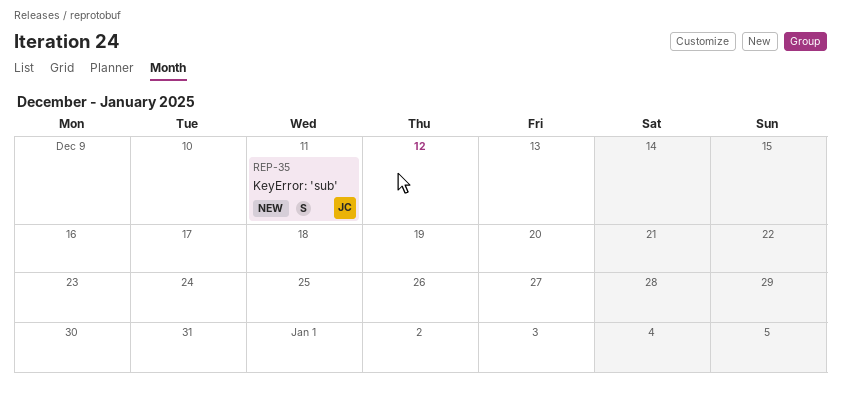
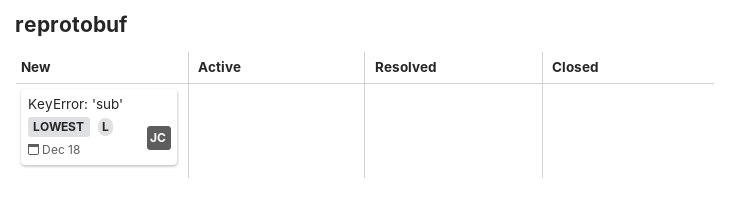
KeyError: 'sub', estimate: S -> L
KeyError: 'sub', due: Dec 11 -> Dec 18

